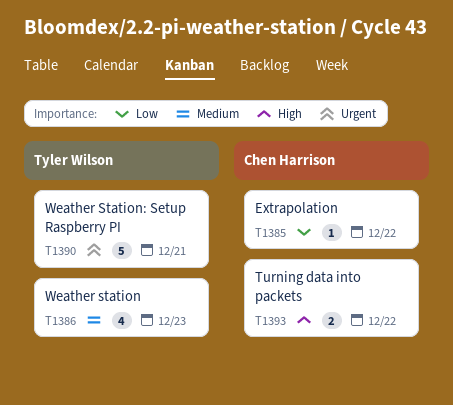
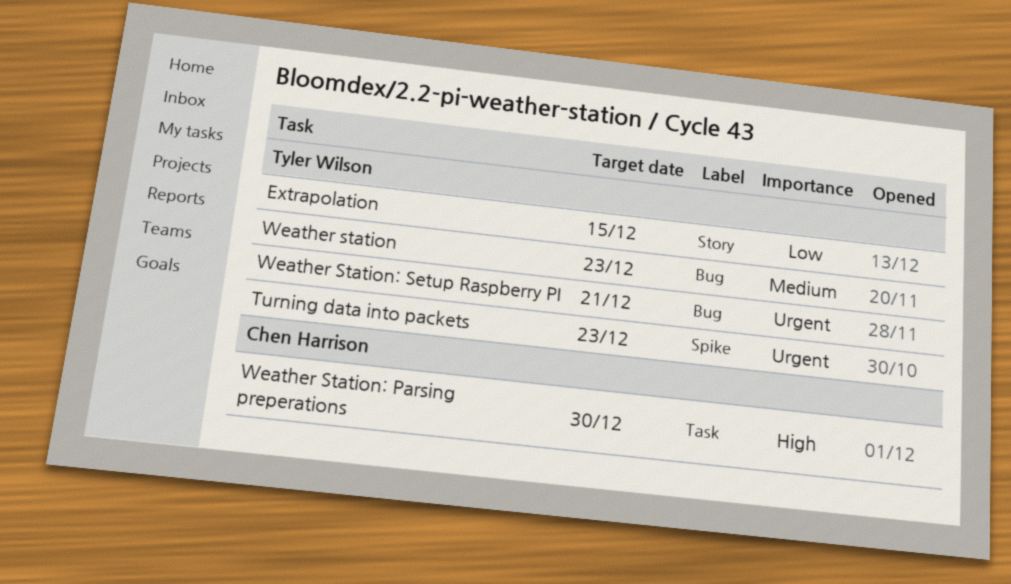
Extrapolation, owner: Chen Harrison -> Tyler Wilson
Extrapolation, due: Dec 22 -> Dec 15
Turning data into packets, owner: Chen Harrison -> Tyler Wilson
Turning data into packets, priority: High -> Urgent
Turning data into packets, due: Dec 22 -> Dec 23
Weather Station: Parsing preperations: none -> present

